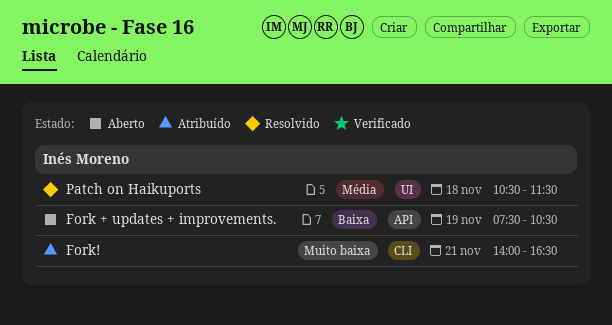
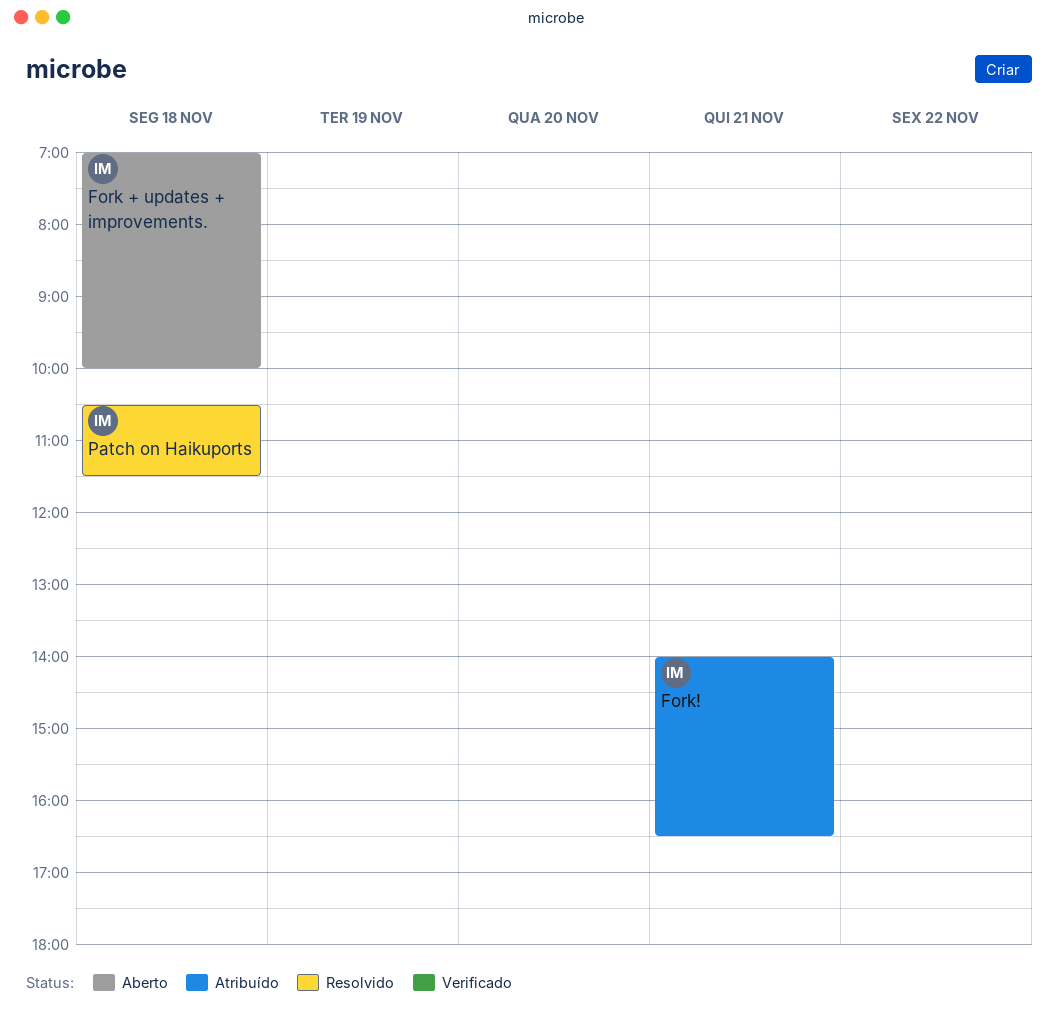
Fork + updates + improvements., day: Nov 19 -> Nov 18
Fork + updates + improvements., begins: 07:30 -> 07:00
Fork + updates + improvements., ends: 10:30 -> 10:00

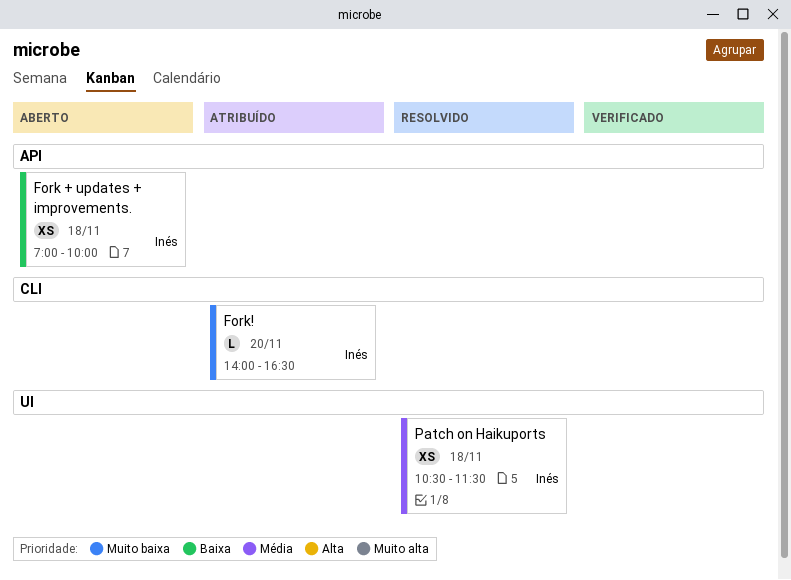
Fork!, day: Nov 21 -> Nov 20

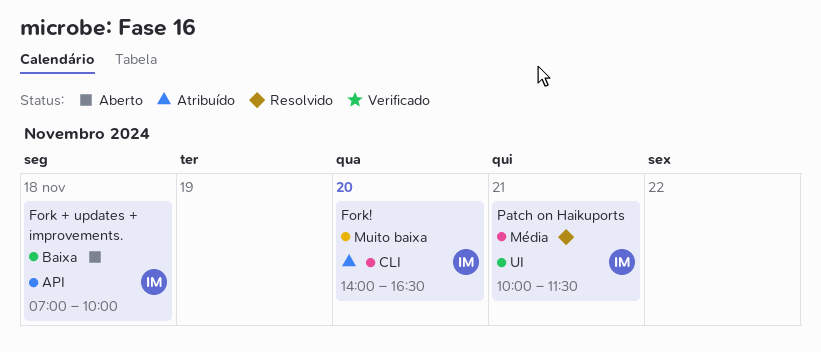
Patch on Haikuports, day: Nov 18 -> Nov 21
Patch on Haikuports, begins: 10:30 -> 10:00

